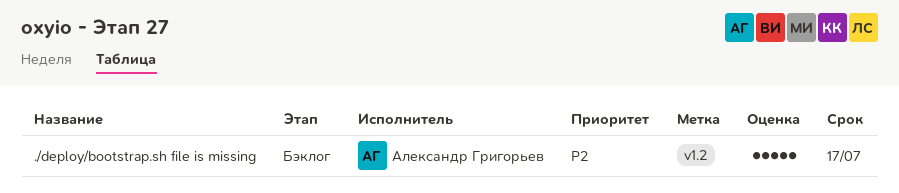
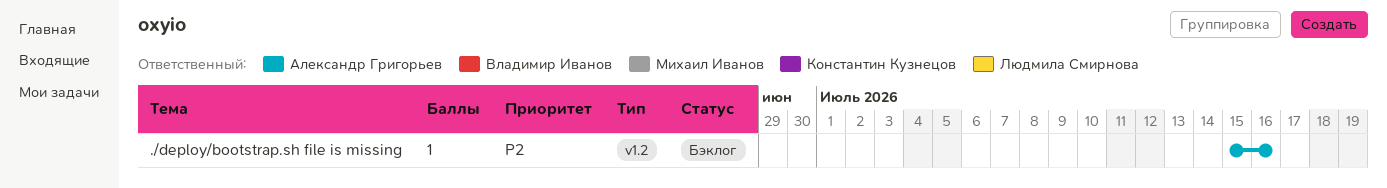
./deploy/bootstrap.sh file is missing, estimate: 5 -> 1
./deploy/bootstrap.sh file is missing, due: Jul 17 -> Jul 16

